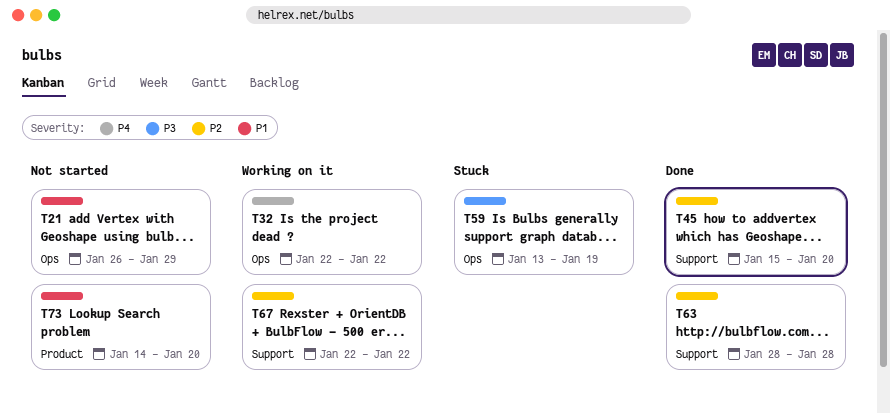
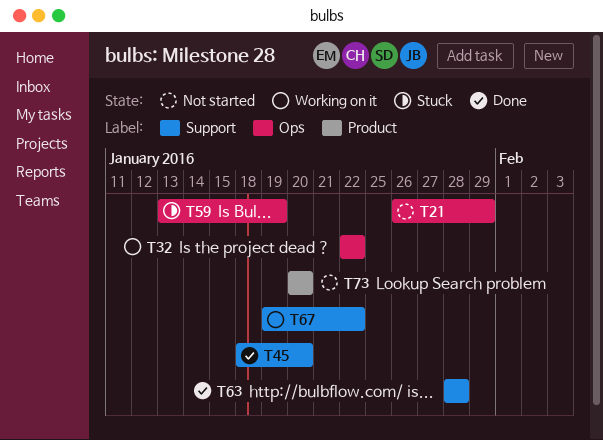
T45, start: Jan 15 -> Jan 18
T67, start: Jan 22 -> Jan 19
T73, start: Jan 14 -> Jan 20

